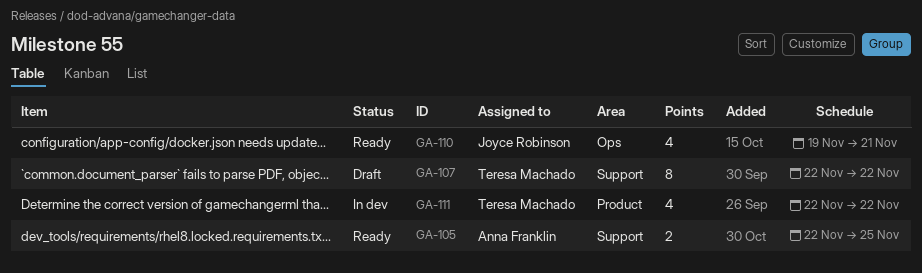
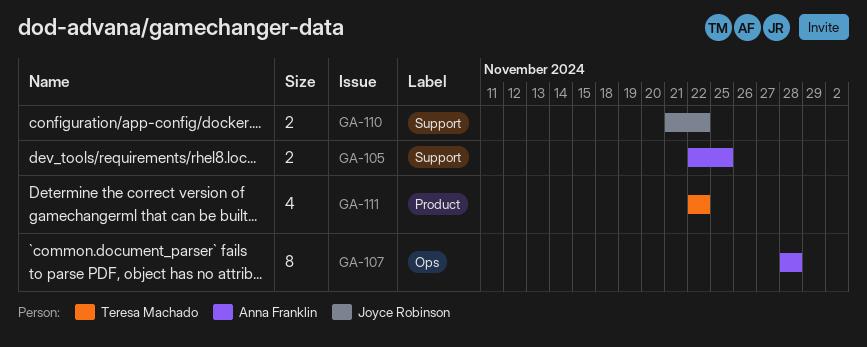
GA-107, owner: Teresa Machado -> Anna Franklin
GA-107, label: Support -> Ops
GA-107, start: Nov 22 -> Nov 28
GA-107, due: Nov 22 -> Nov 28
GA-110, label: Ops -> Support
GA-110, estimate: 4 -> 2
GA-110, start: Nov 19 -> Nov 21
GA-110, due: Nov 21 -> Nov 22

